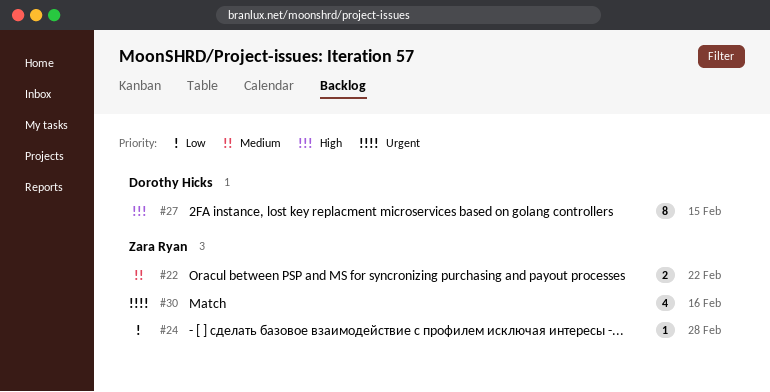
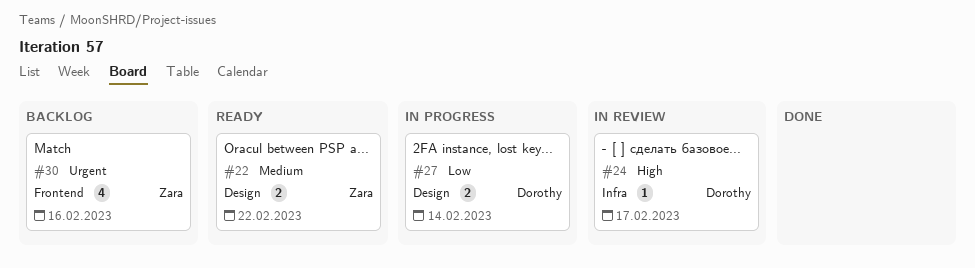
#24, owner: Zara Ryan -> Dorothy Hicks
#24, priority: Low -> High
#24, due: Feb 28 -> Feb 17
#27, priority: High -> Low
#27, estimate: 8 -> 2
#27, due: Feb 15 -> Feb 14

